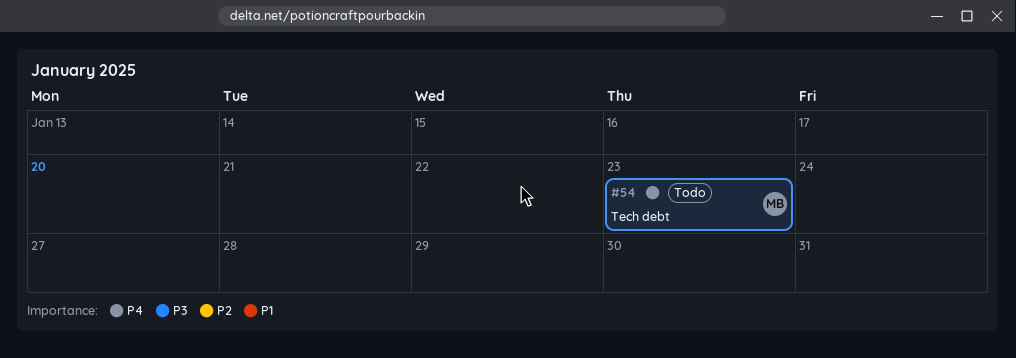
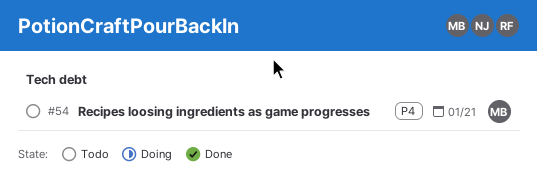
#54, due: Jan 23 -> Jan 21

